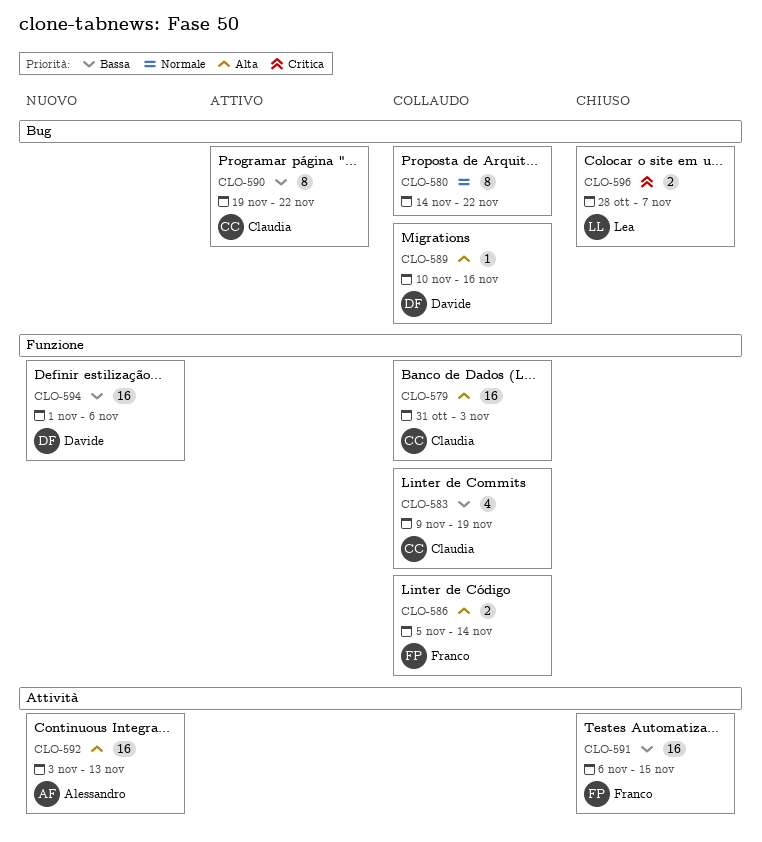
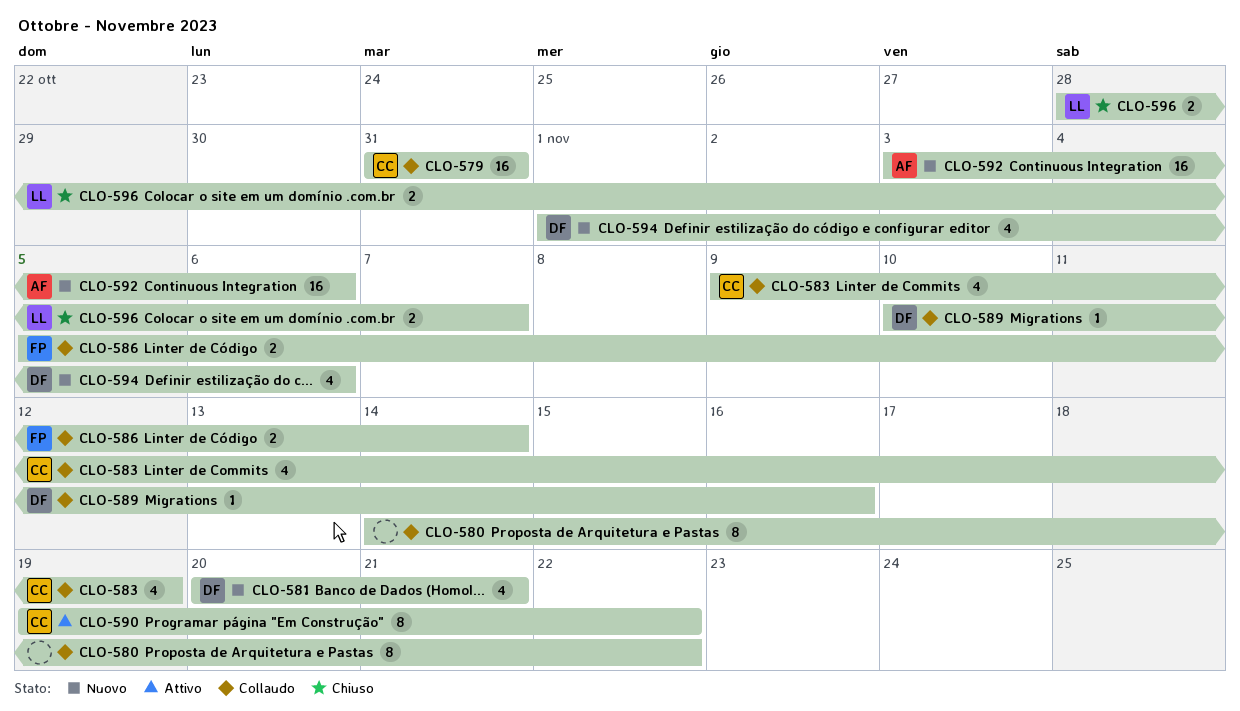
CLO-579, due: Nov 3 -> Oct 31
CLO-581: none -> present
CLO-591: present -> none
CLO-592, due: Nov 13 -> Nov 6
CLO-594, estimate: 16 -> 4

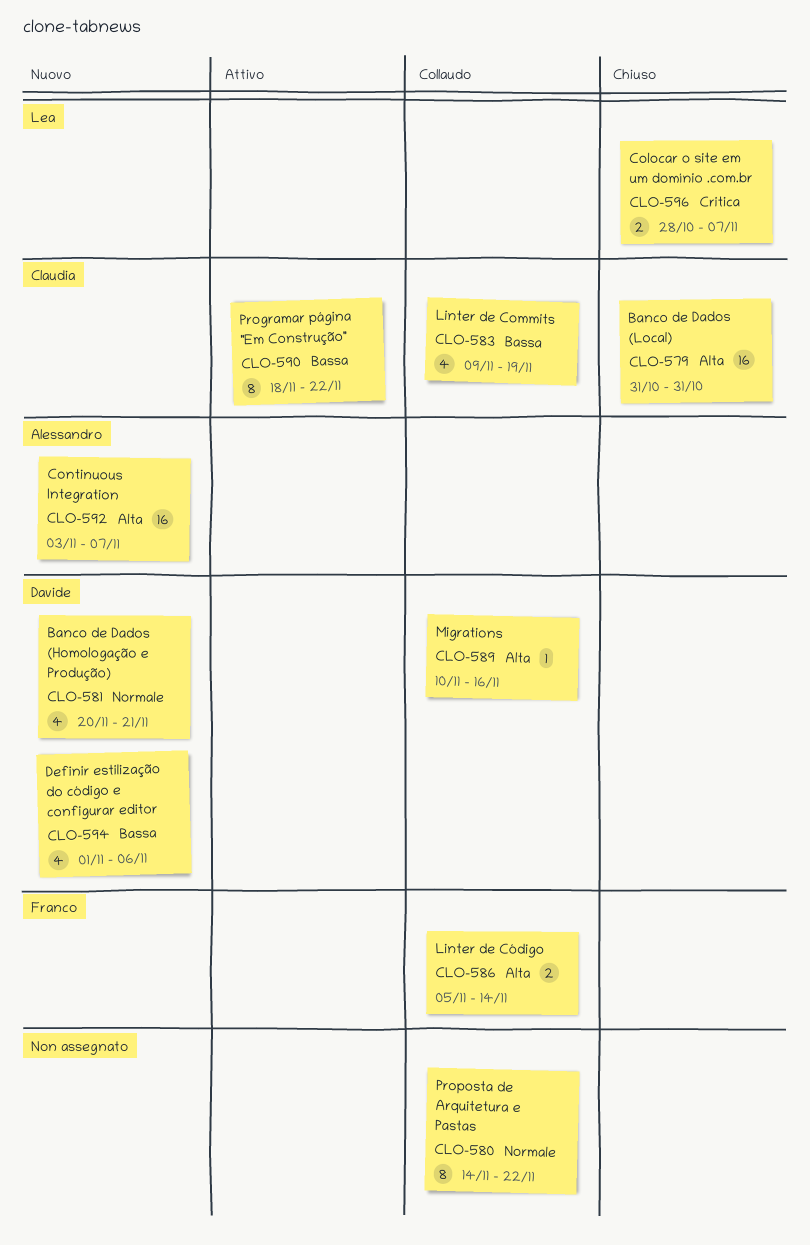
CLO-579, status: Collaudo -> Chiuso
CLO-590, start: Nov 19 -> Nov 18
CLO-592, due: Nov 6 -> Nov 7

